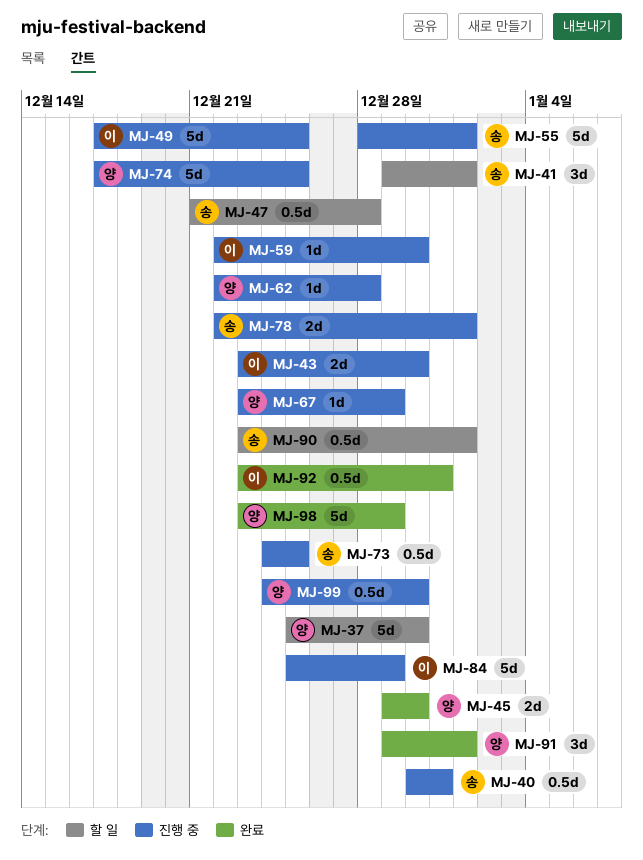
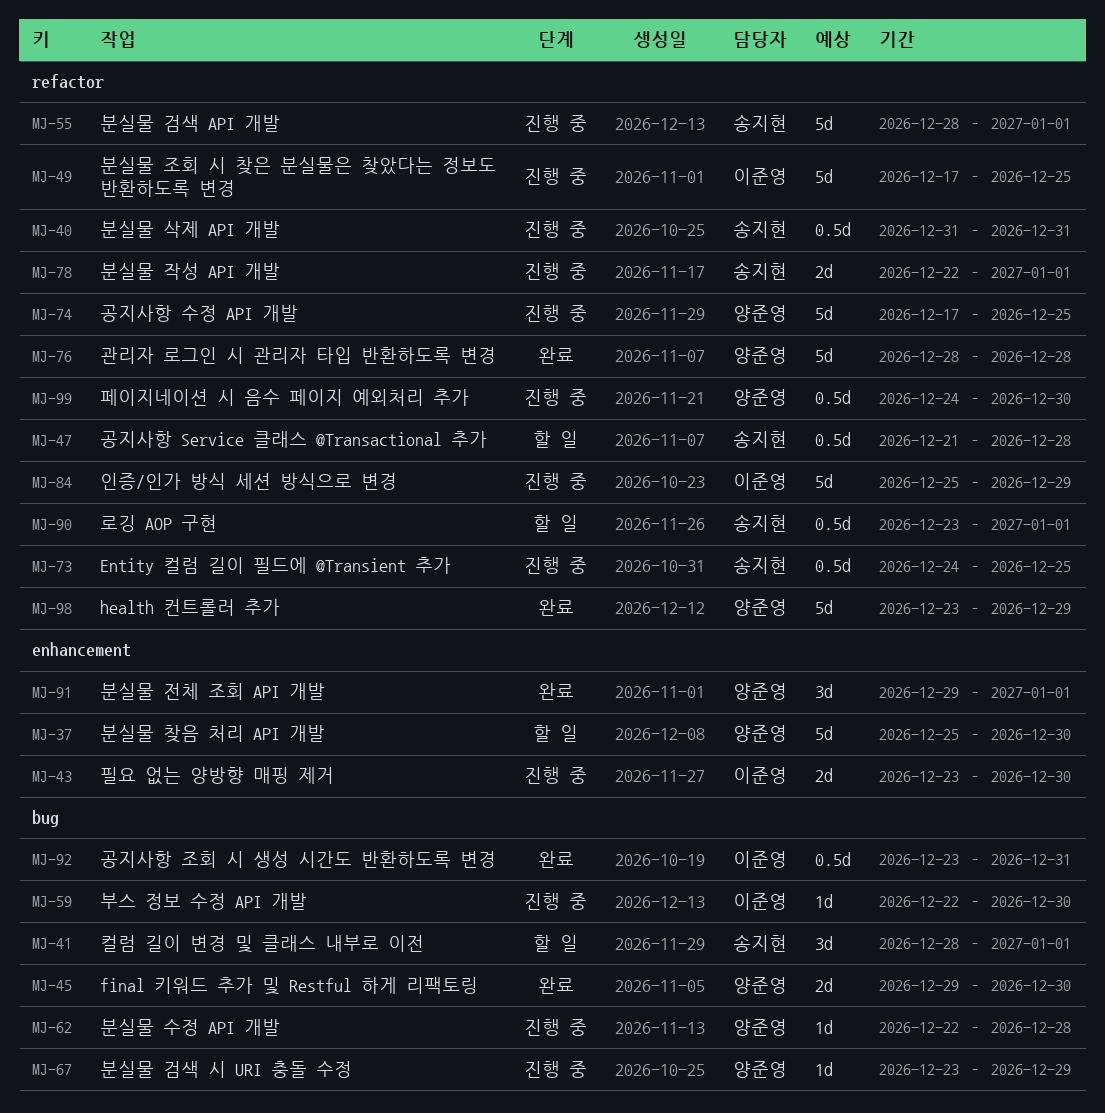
MJ-40, start: Dec 30 -> Dec 31
MJ-41, start: Dec 29 -> Dec 28
MJ-76: none -> present

